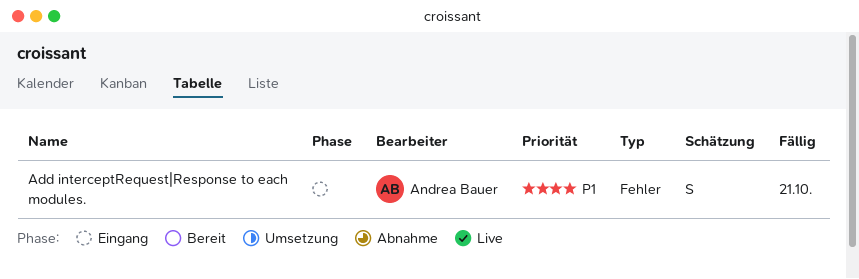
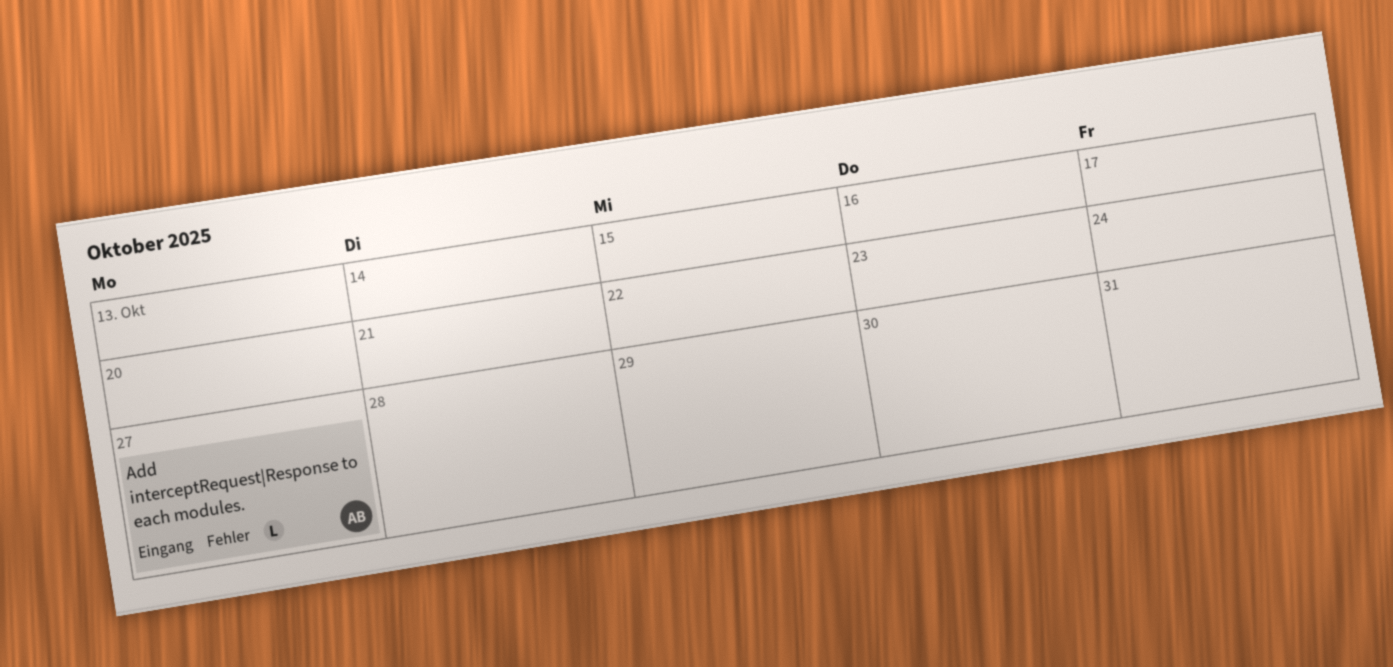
Add interceptRequest|Response to each modules., estimate: S -> L
Add interceptRequest|Response to each modules., due: Oct 21 -> Oct 27

